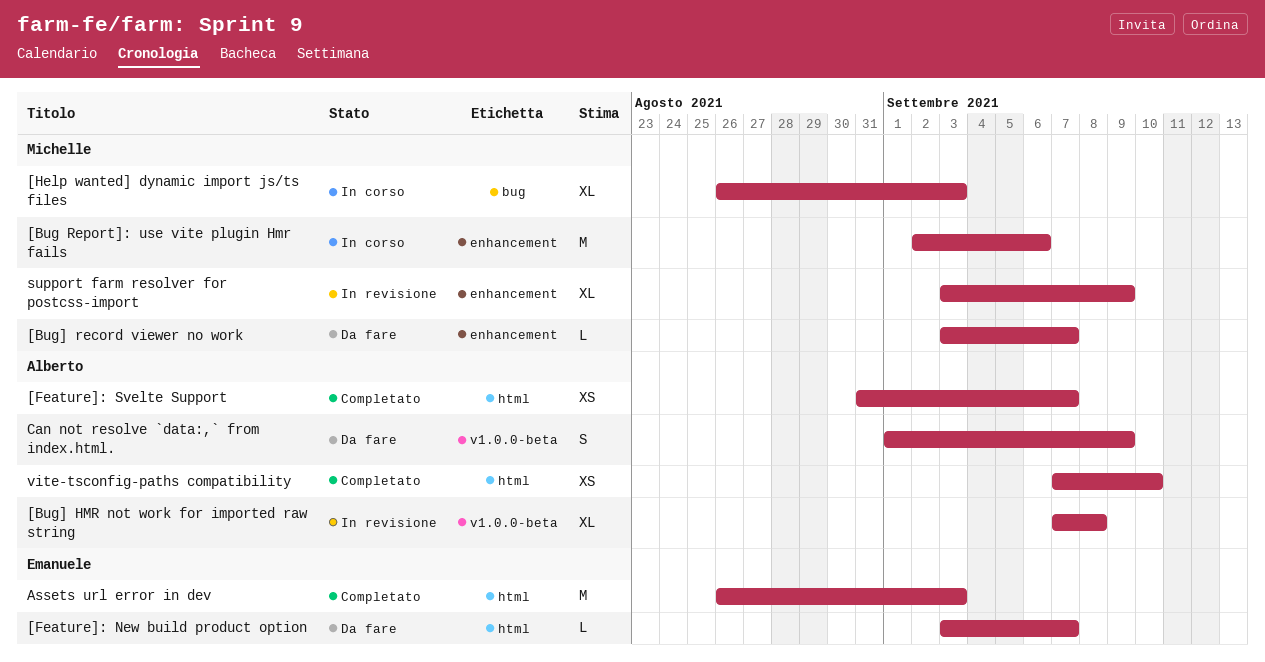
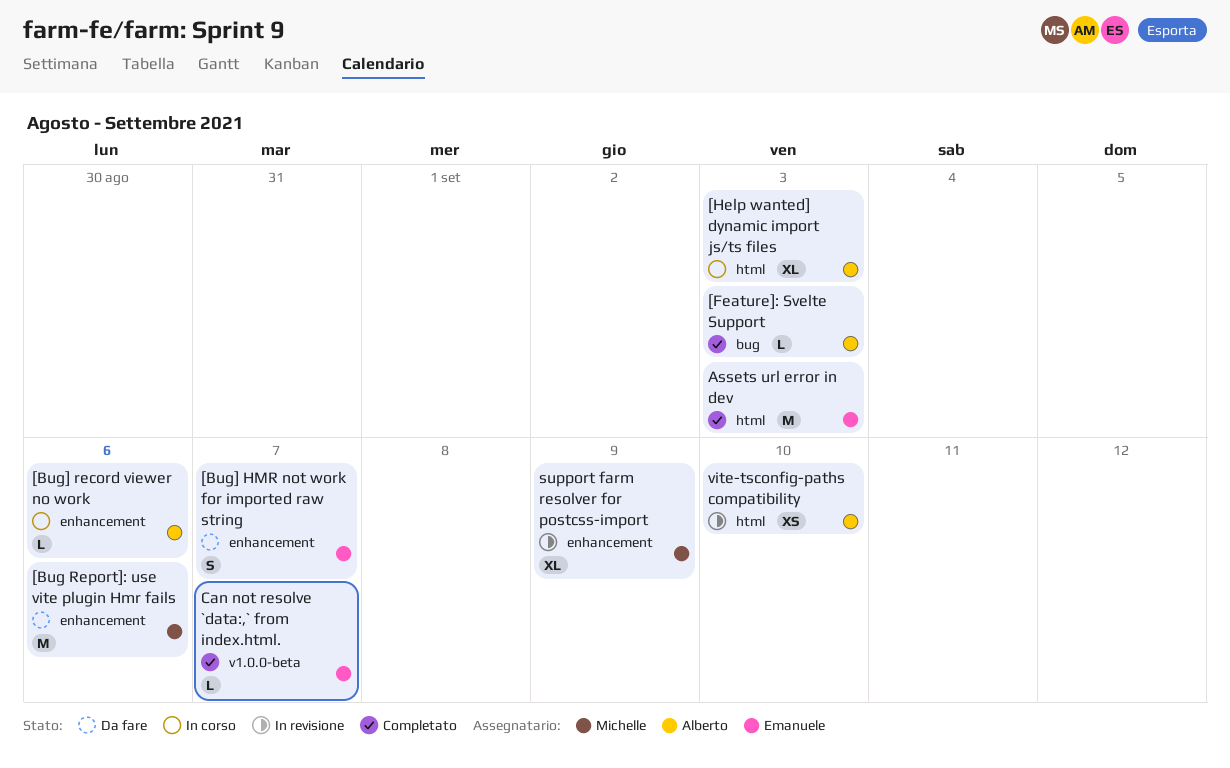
[Bug Report]: use vite plugin Hmr fails, status: In corso -> Da fare
[Bug] HMR not work for imported raw string, status: In revisione -> Da fare
[Bug] HMR not work for imported raw string, owner: Alberto -> Emanuele
[Bug] HMR not work for imported raw string, label: v1.0.0-beta -> enhancement
[Bug] HMR not work for imported raw string, estimate: XL -> S
[Bug] HMR not work for imported raw string, due: Sep 8 -> Sep 7
[Bug] record viewer no work, status: Da fare -> In corso
[Bug] record viewer no work, owner: Michelle -> Alberto
[Bug] record viewer no work, due: Sep 7 -> Sep 6
[Feature]: New build product option: present -> none
[Feature]: Svelte Support, label: html -> bug
[Feature]: Svelte Support, estimate: XS -> L
[Feature]: Svelte Support, due: Sep 7 -> Sep 3
[Help wanted] dynamic import js/ts files, owner: Michelle -> Alberto
[Help wanted] dynamic import js/ts files, label: bug -> html
Can not resolve `data:,` from index.html., status: Da fare -> Completato
Can not resolve `data:,` from index.html., owner: Alberto -> Emanuele
Can not resolve `data:,` from index.html., estimate: S -> L
Can not resolve `data:,` from index.html., due: Sep 9 -> Sep 7
vite-tsconfig-paths compatibility, status: Completato -> In revisione

